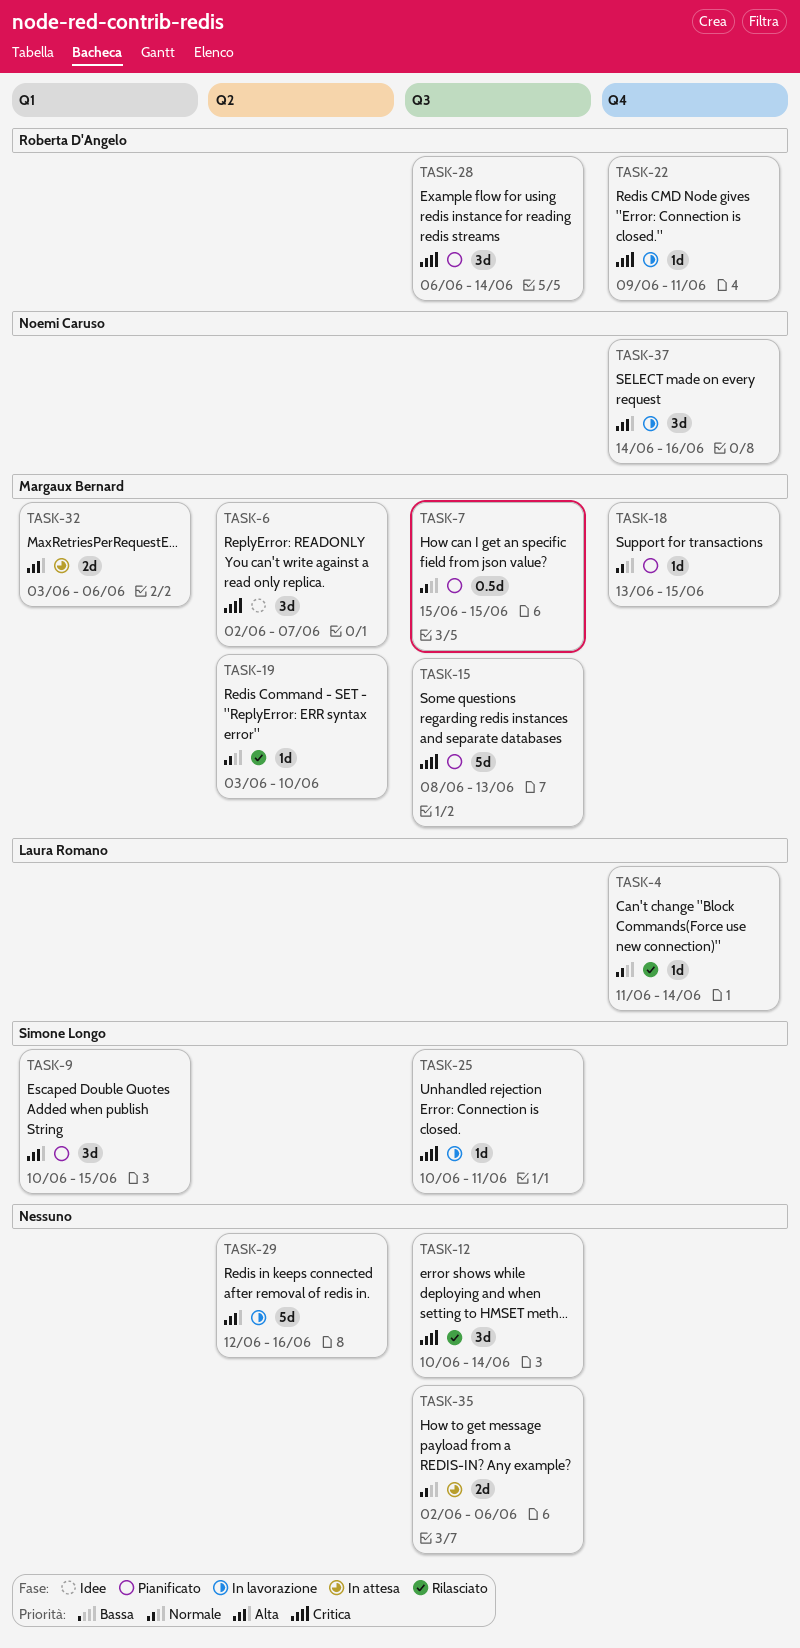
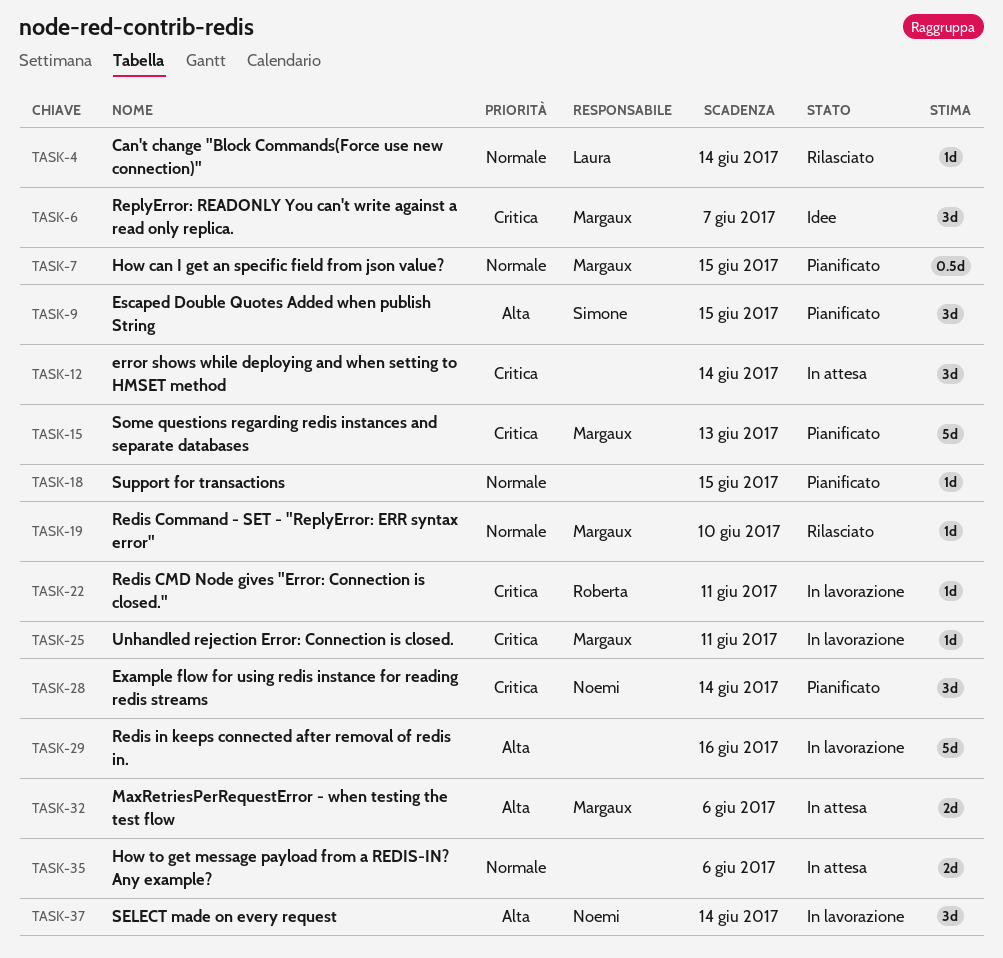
TASK-12, status: Rilasciato -> In attesa
TASK-18, owner: Margaux Bernard -> none
TASK-25, owner: Simone Longo -> Margaux Bernard
TASK-28, owner: Roberta D'Angelo -> Noemi Caruso
TASK-37, due: Jun 16 -> Jun 14

